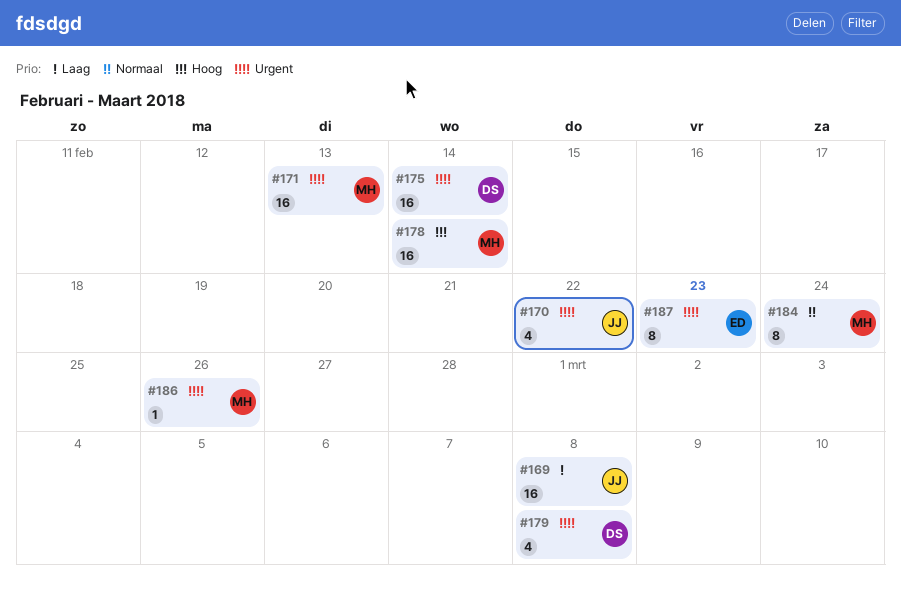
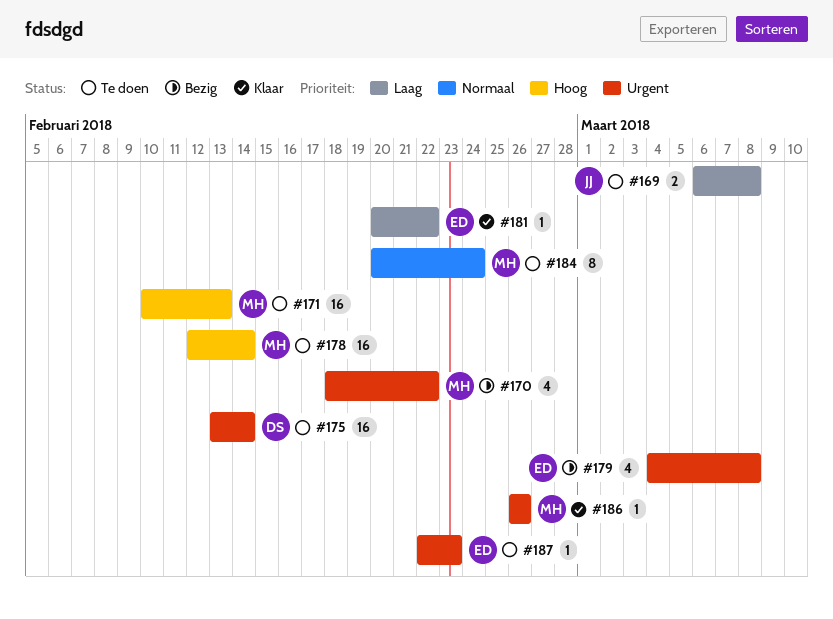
#169, estimate: 16 -> 2
#170, owner: JJ -> MH
#171, priority: Urgent -> Hoog
#179, owner: DS -> ED
#181: none -> present
#187, estimate: 8 -> 1

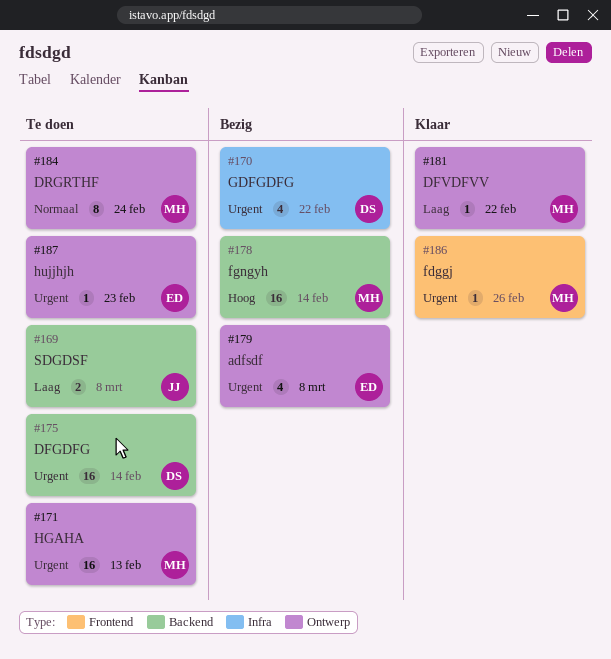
#170, owner: MH -> DS
#171, priority: Hoog -> Urgent
#178, status: Te doen -> Bezig
#181, owner: ED -> MH

